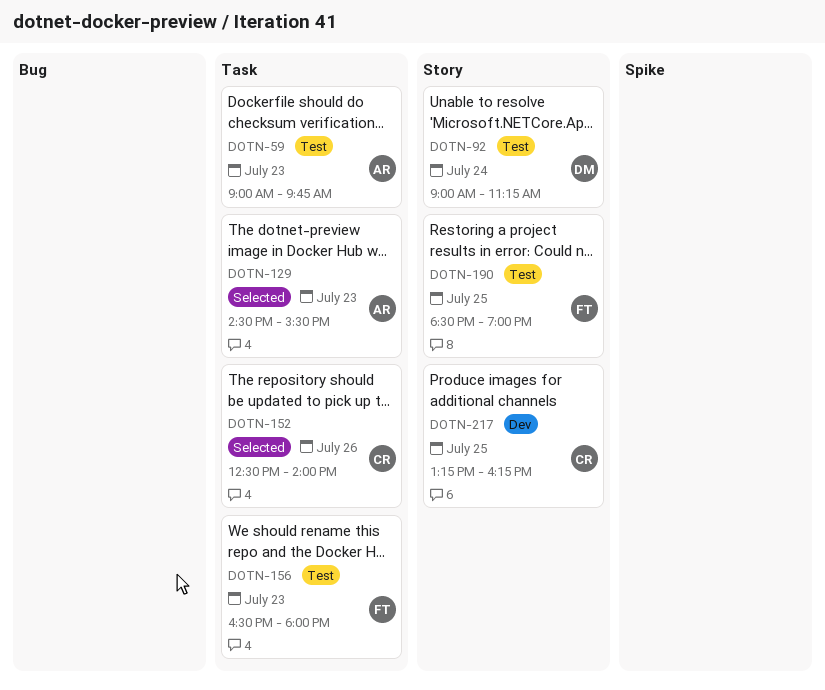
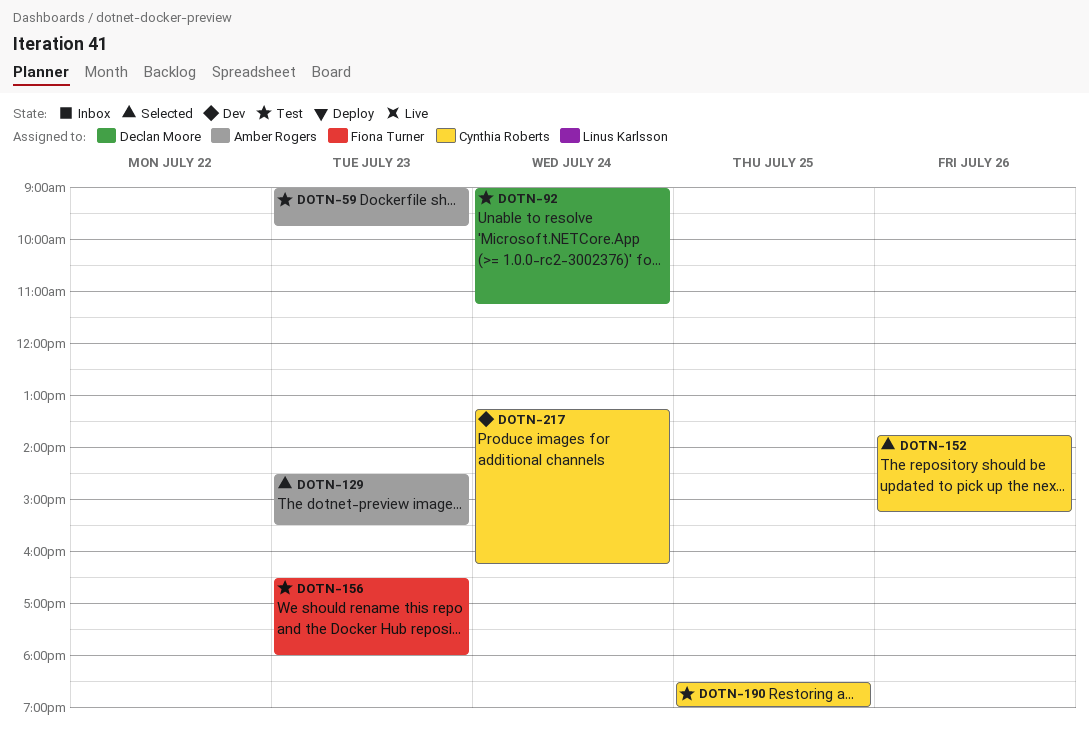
DOTN-152, begins: 12:30 -> 13:45
DOTN-152, ends: 14:00 -> 15:15
DOTN-190, owner: Fiona Turner -> Cynthia Roberts
DOTN-217, day: Jul 25 -> Jul 24

